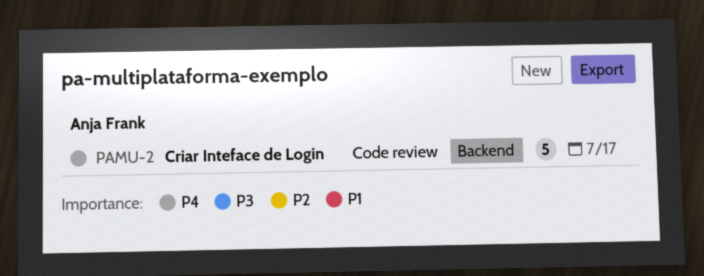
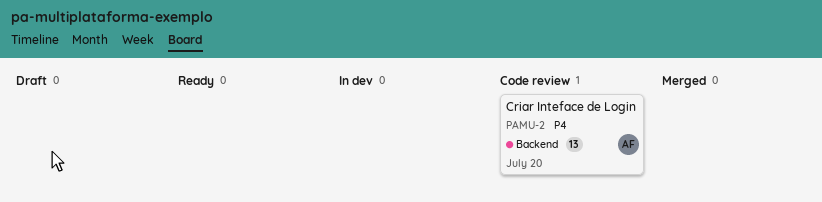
PAMU-2, estimate: 5 -> 13
PAMU-2, due: Jul 17 -> Jul 20

